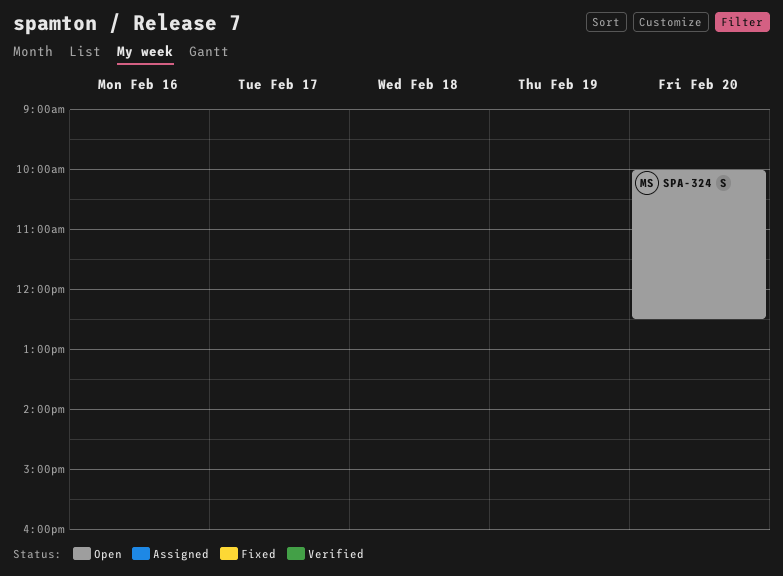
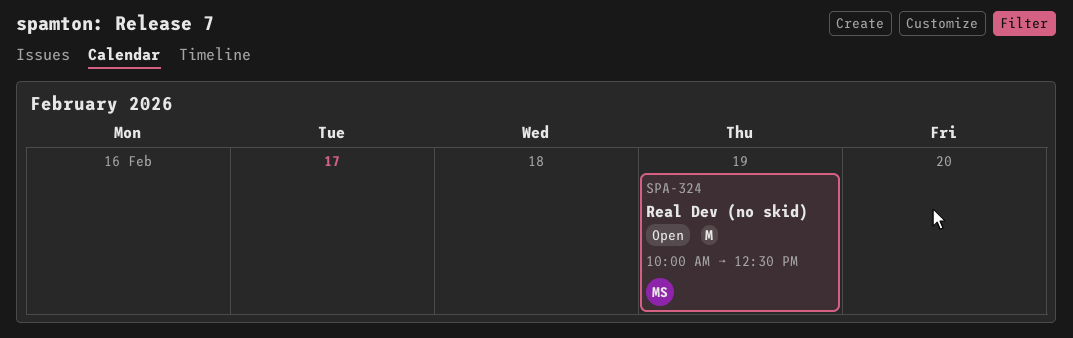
SPA-324, estimate: S -> M
SPA-324, day: Feb 20 -> Feb 19

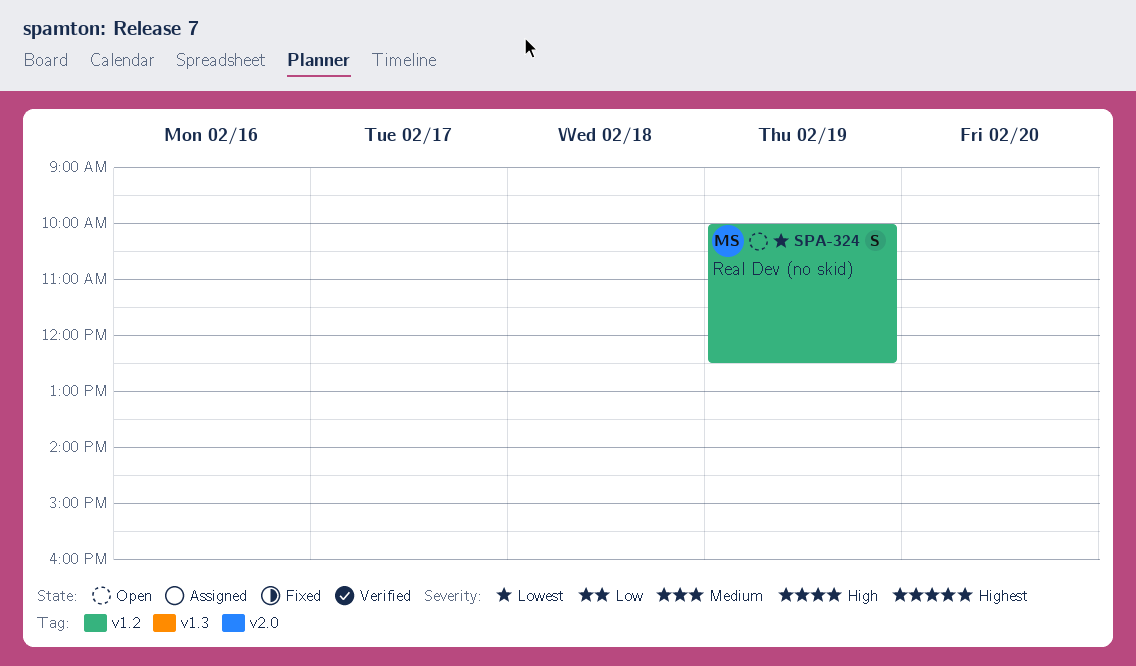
SPA-324, estimate: M -> S

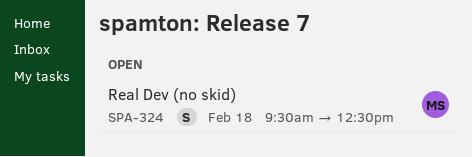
SPA-324, day: Feb 19 -> Feb 18
SPA-324, begins: 10:00 -> 09:30

